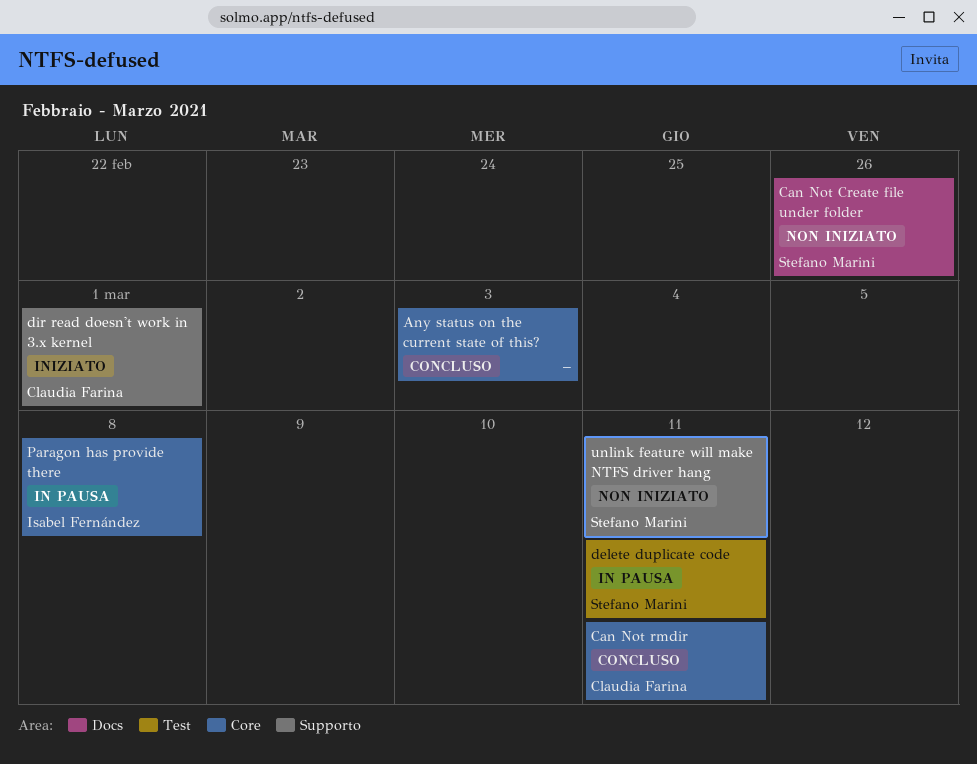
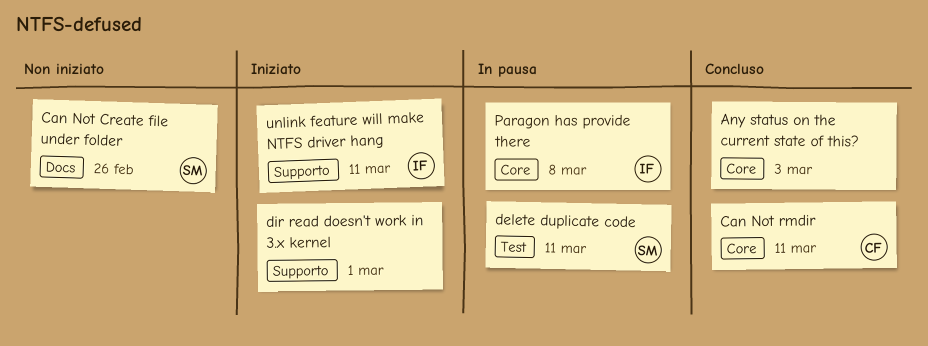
dir read doesn't work in 3.x kernel, owner: Claudia Farina -> none
unlink feature will make NTFS driver hang, status: Non iniziato -> Iniziato
unlink feature will make NTFS driver hang, owner: Stefano Marini -> Isabel Fernández

